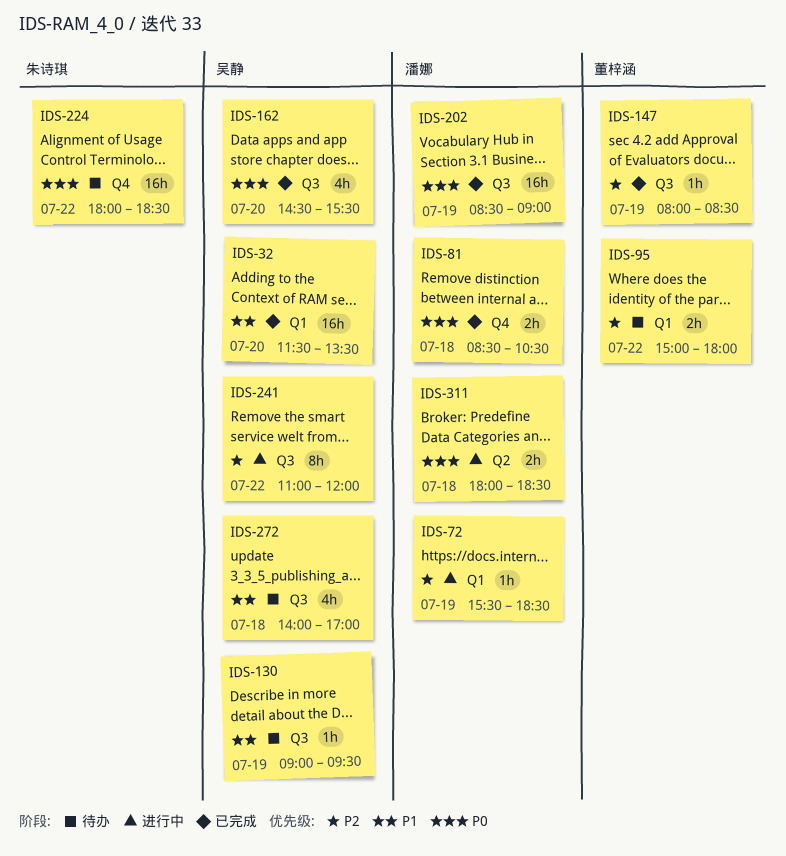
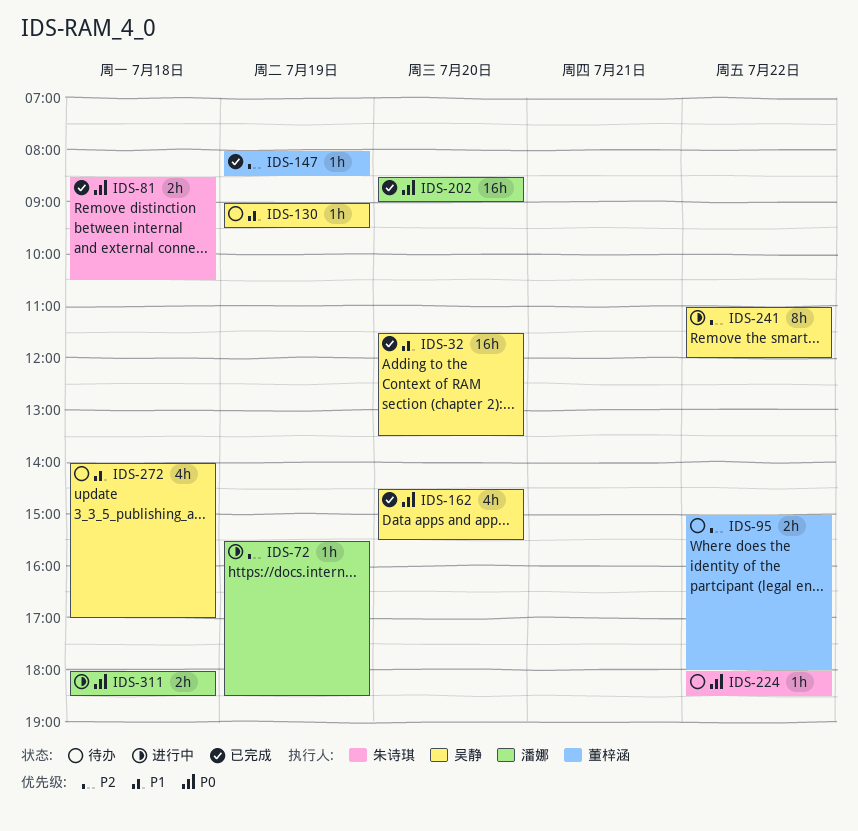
IDS-81, owner: 潘娜 -> 朱诗琪
IDS-202, day: Jul 19 -> Jul 20
IDS-224, estimate: 16h -> 1h

